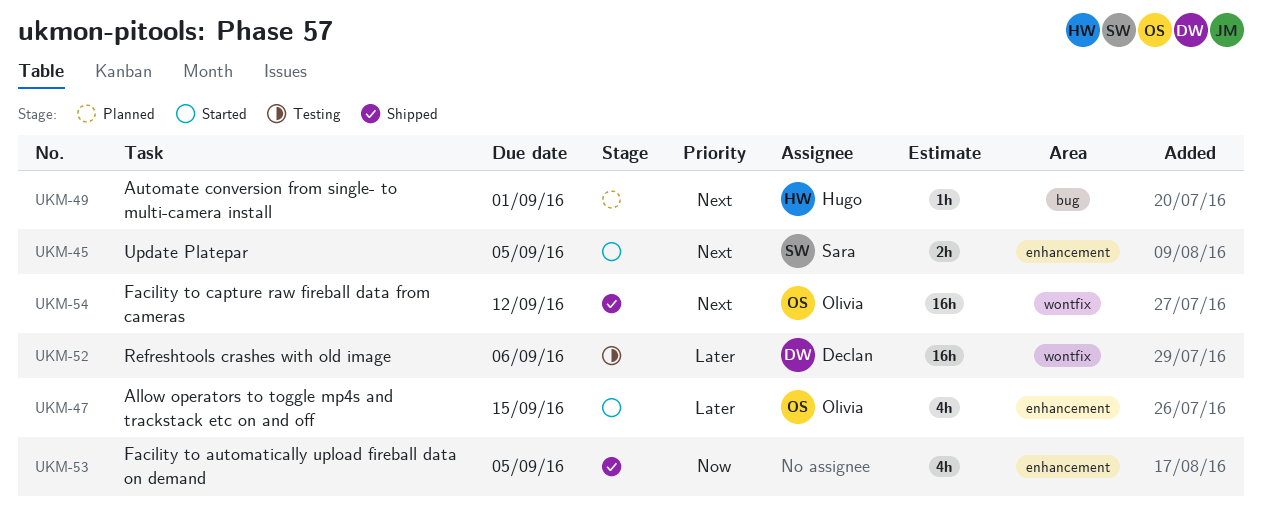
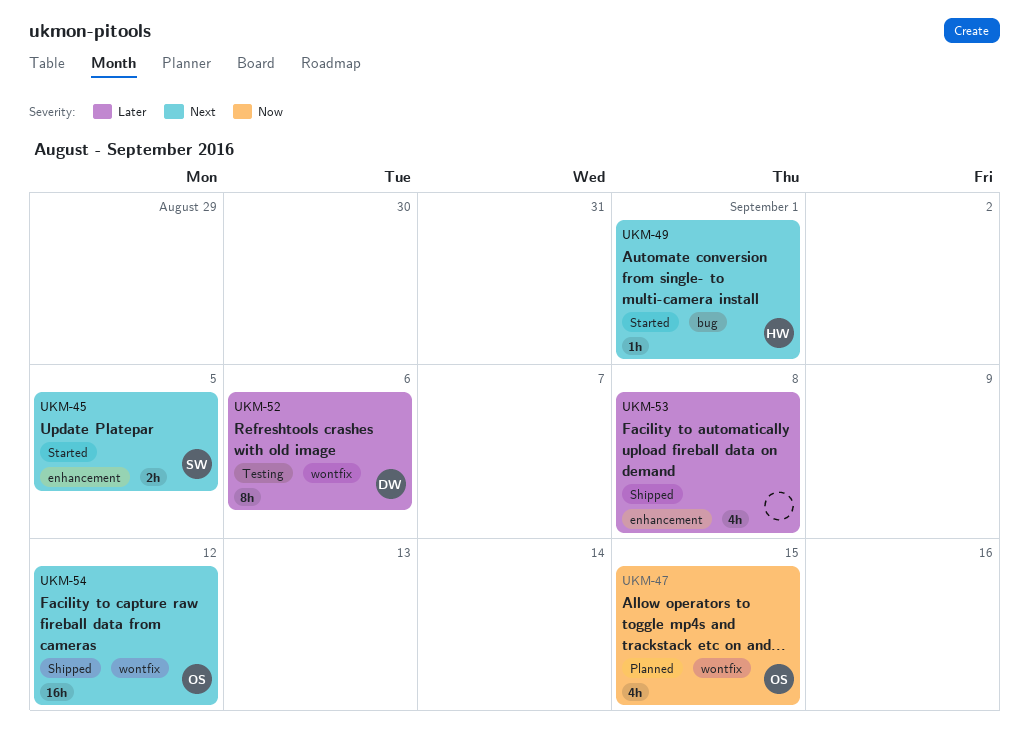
UKM-47, status: Started -> Planned
UKM-47, priority: Later -> Now
UKM-47, label: enhancement -> wontfix
UKM-49, status: Planned -> Started
UKM-52, estimate: 16h -> 8h
UKM-53, priority: Now -> Later
UKM-53, due: Sep 5 -> Sep 8

